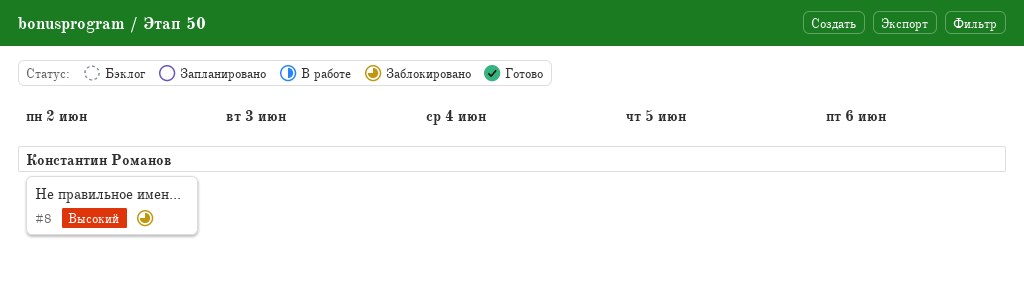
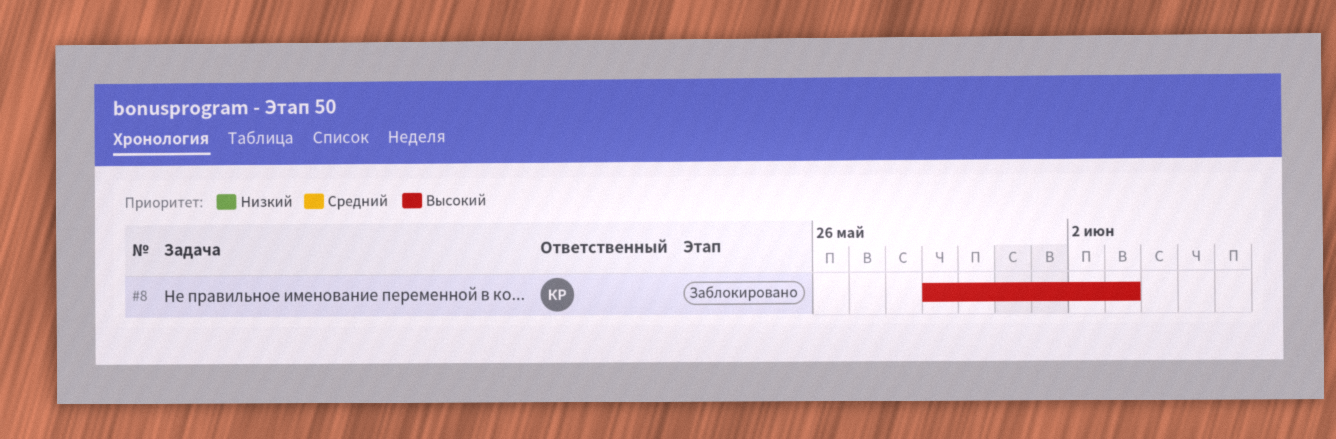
#8, due: Jun 2 -> Jun 3

